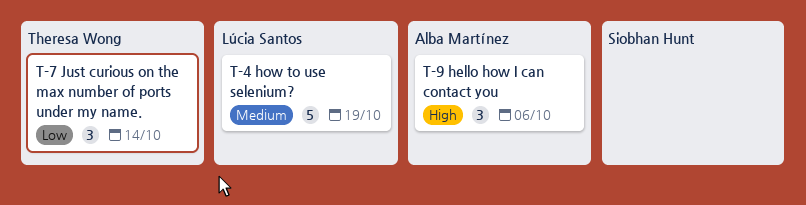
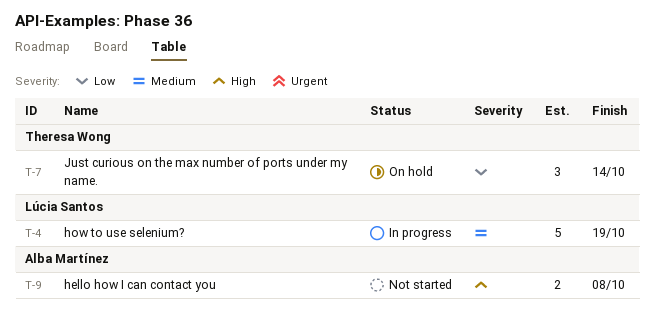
T-9, estimate: 3 -> 2
T-9, due: Oct 6 -> Oct 8

